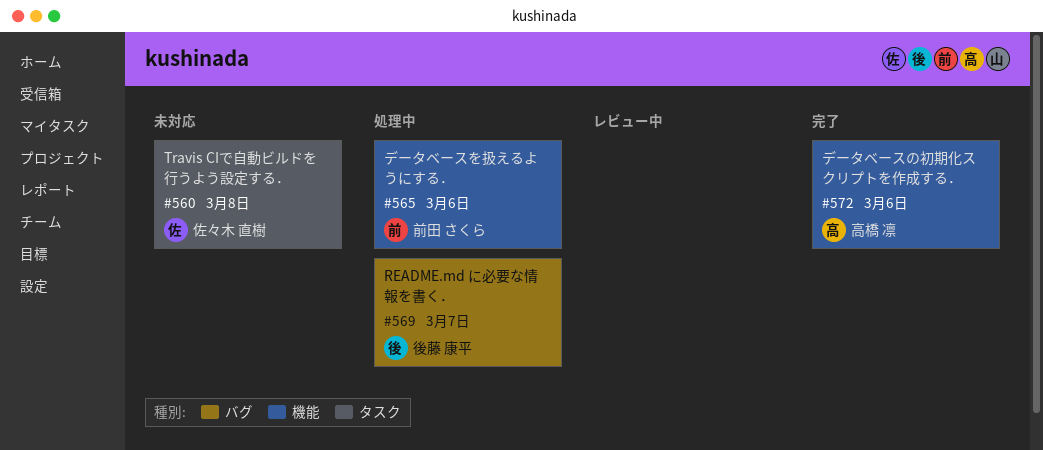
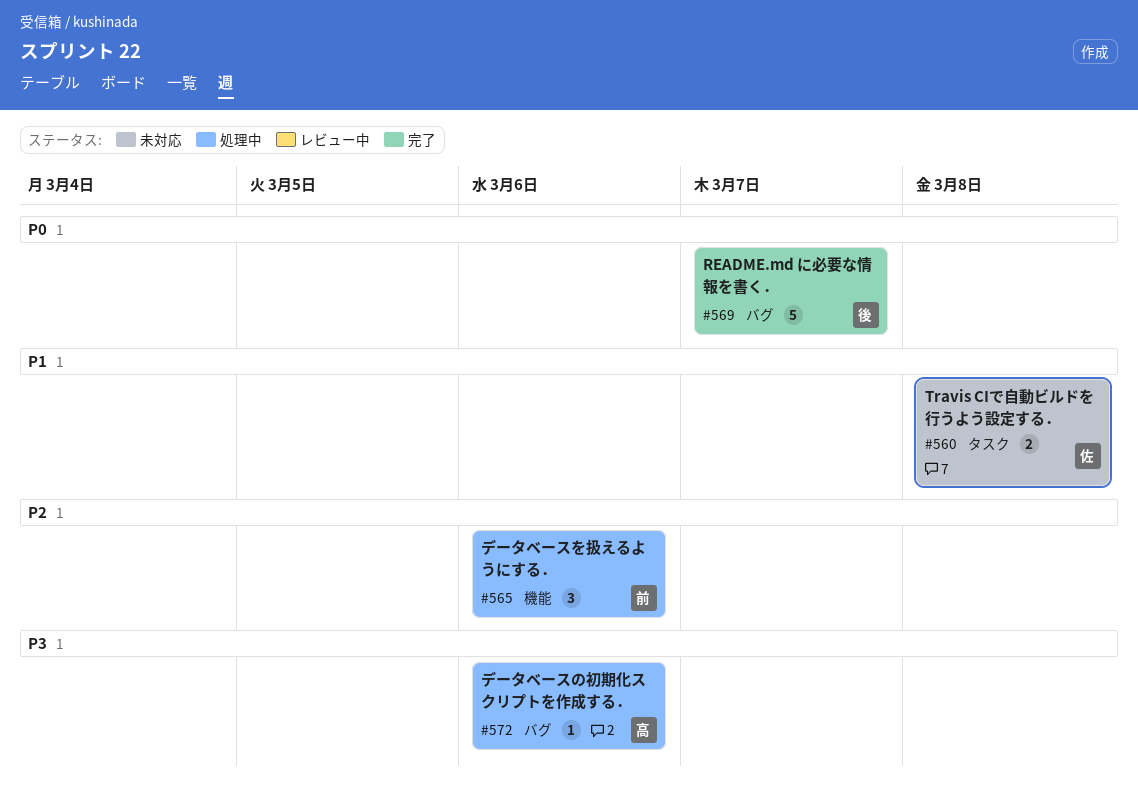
#569, status: 処理中 -> 完了
#572, status: 完了 -> 処理中
#572, label: 機能 -> バグ

